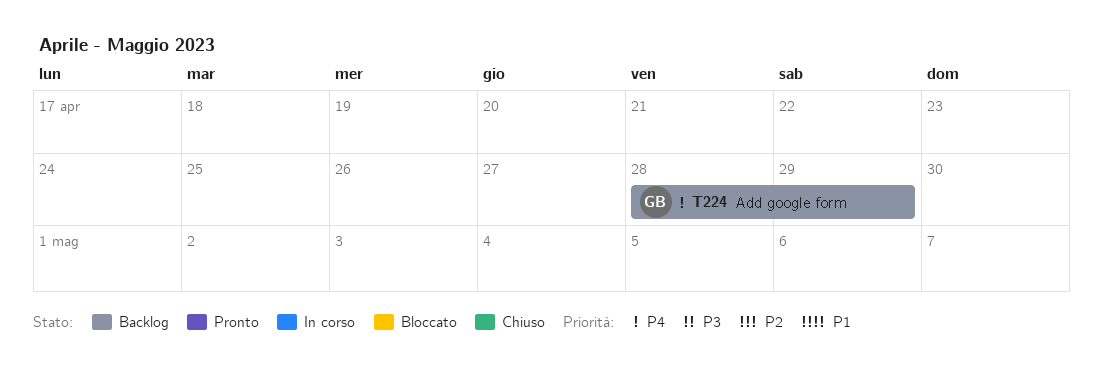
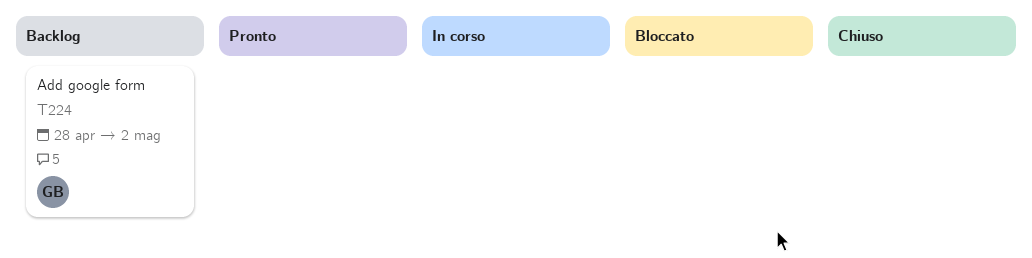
T224, due: Apr 29 -> May 2

